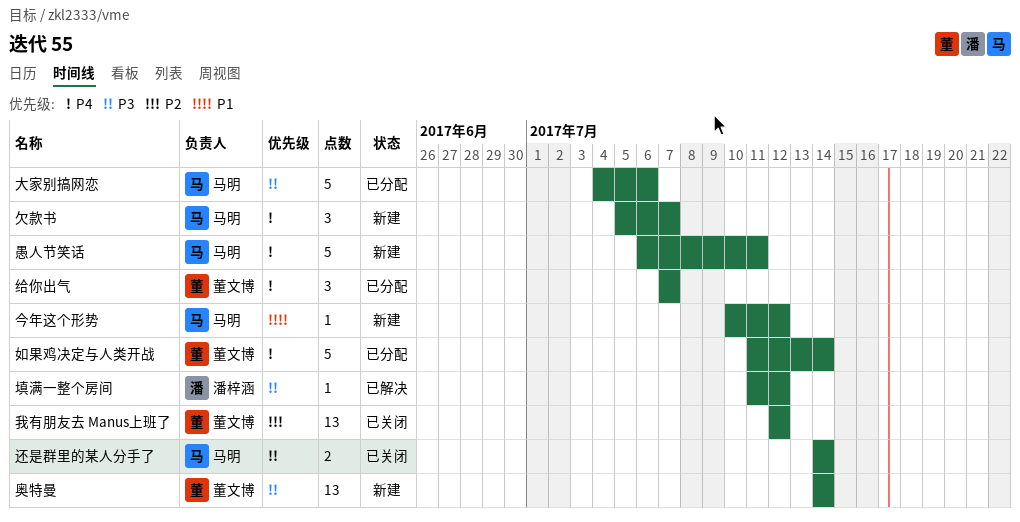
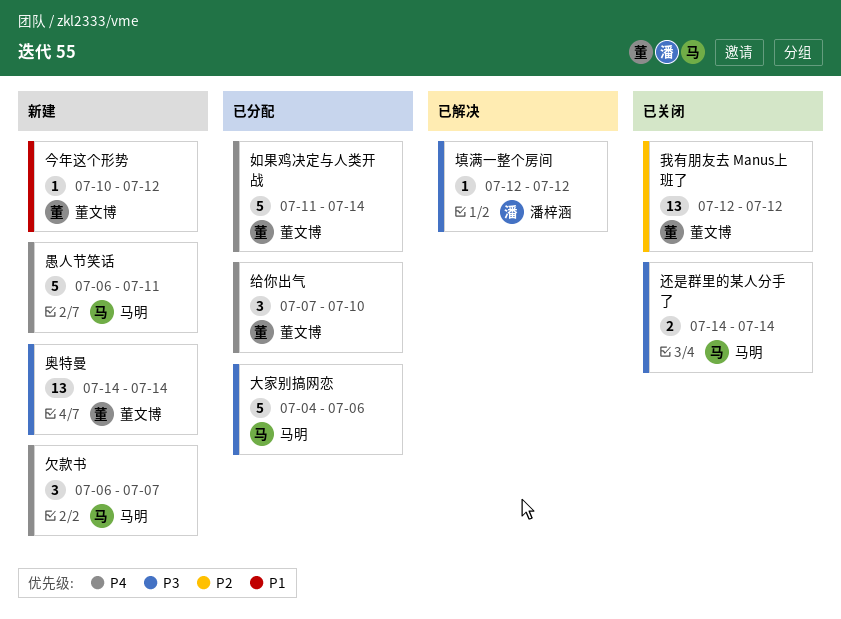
今年这个形势, owner: 马明 -> 董文博
填满一整个房间, start: Jul 11 -> Jul 12
欠款书, start: Jul 5 -> Jul 6
给你出气, due: Jul 7 -> Jul 10

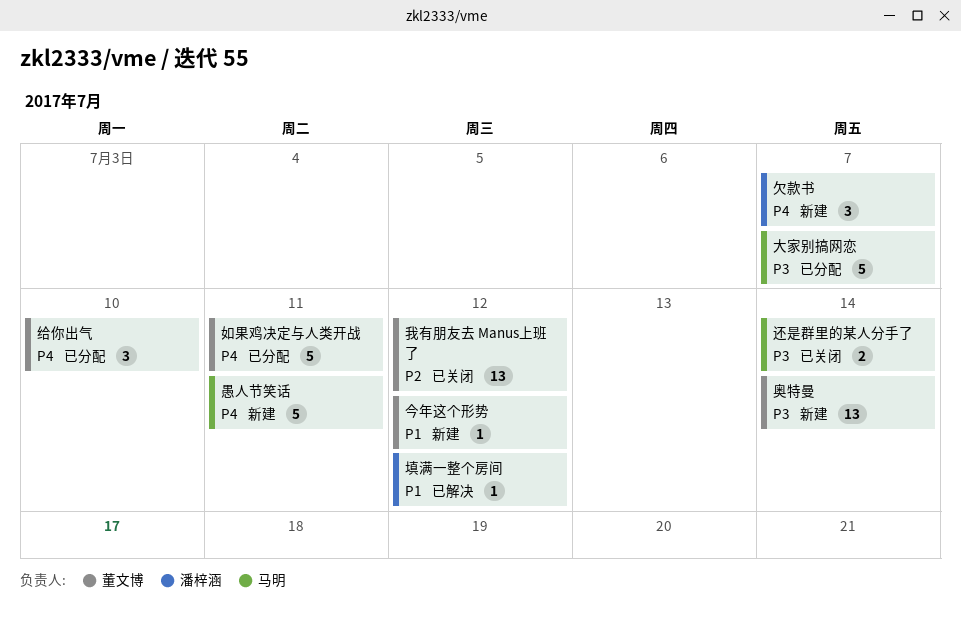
填满一整个房间, priority: P3 -> P1
大家别搞网恋, due: Jul 6 -> Jul 7
如果鸡决定与人类开战, due: Jul 14 -> Jul 11
欠款书, owner: 马明 -> 潘梓涵

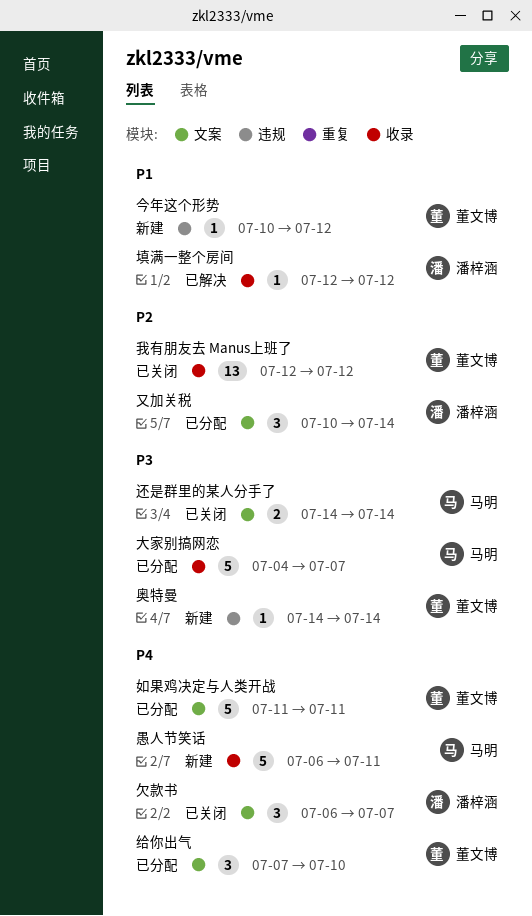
又加关税: none -> present
奥特曼, estimate: 13 -> 1
欠款书, status: 新建 -> 已关闭

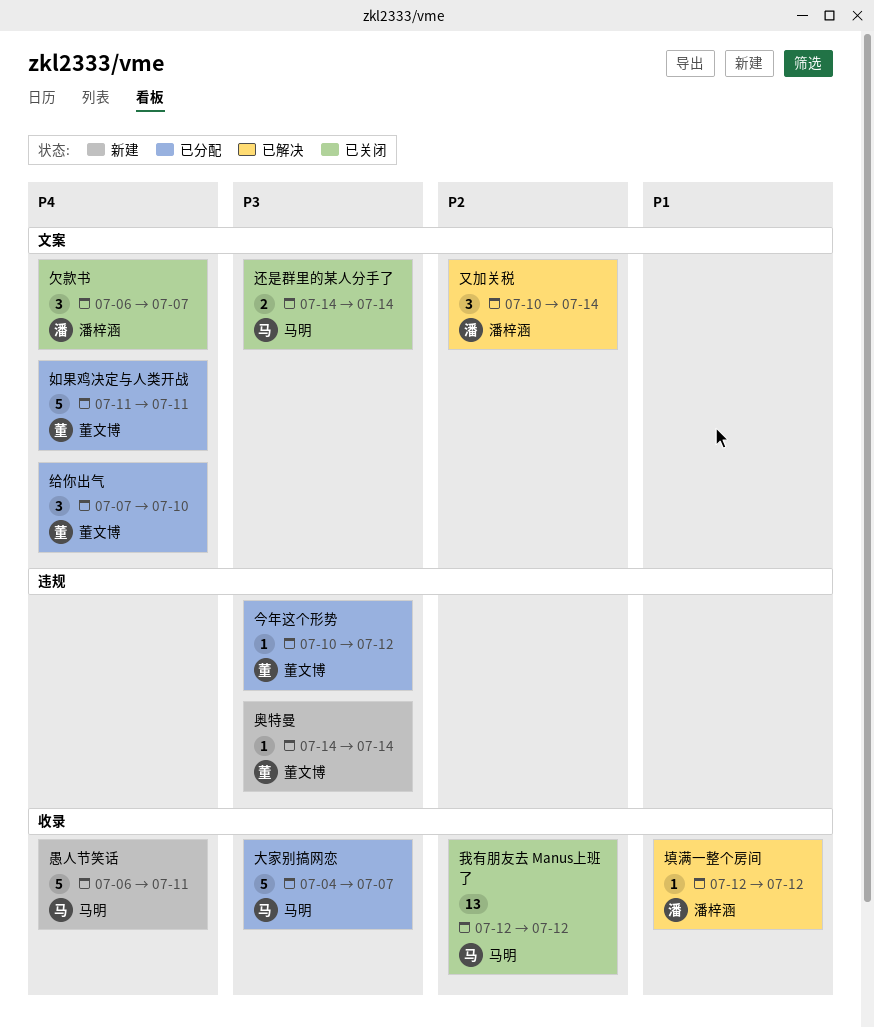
今年这个形势, status: 新建 -> 已分配
今年这个形势, priority: P1 -> P3
又加关税, status: 已分配 -> 已解决
我有朋友去 Manus上班了, owner: 董文博 -> 马明

